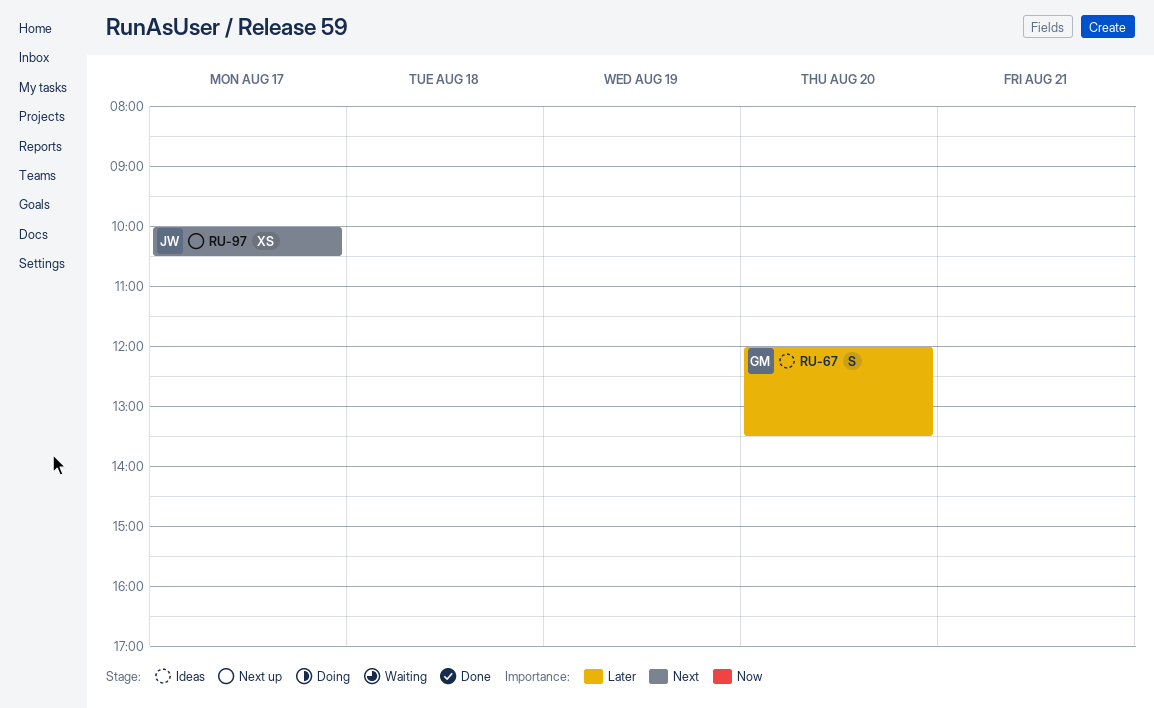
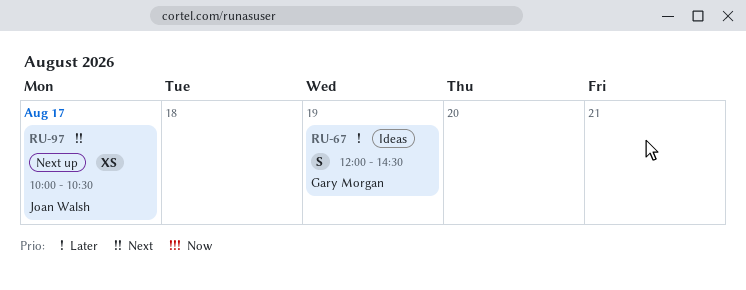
RU-67, day: Aug 20 -> Aug 19
RU-67, ends: 13:30 -> 14:30

